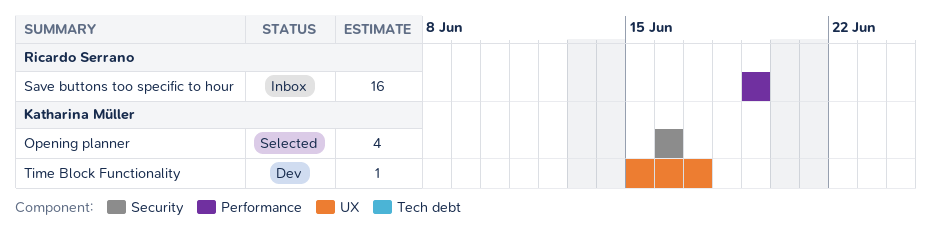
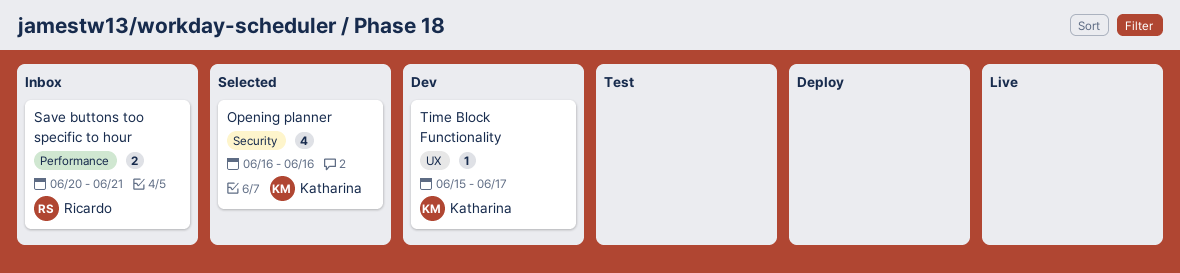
Save buttons too specific to hour, estimate: 16 -> 2
Save buttons too specific to hour, start: Jun 19 -> Jun 20
Save buttons too specific to hour, due: Jun 19 -> Jun 21

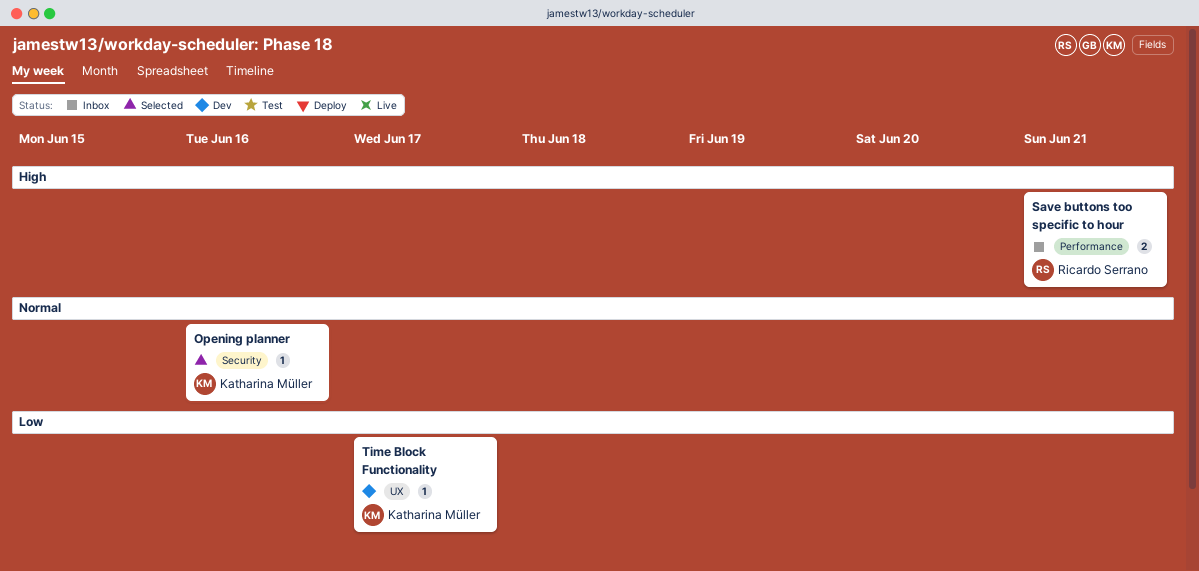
Opening planner, estimate: 4 -> 1

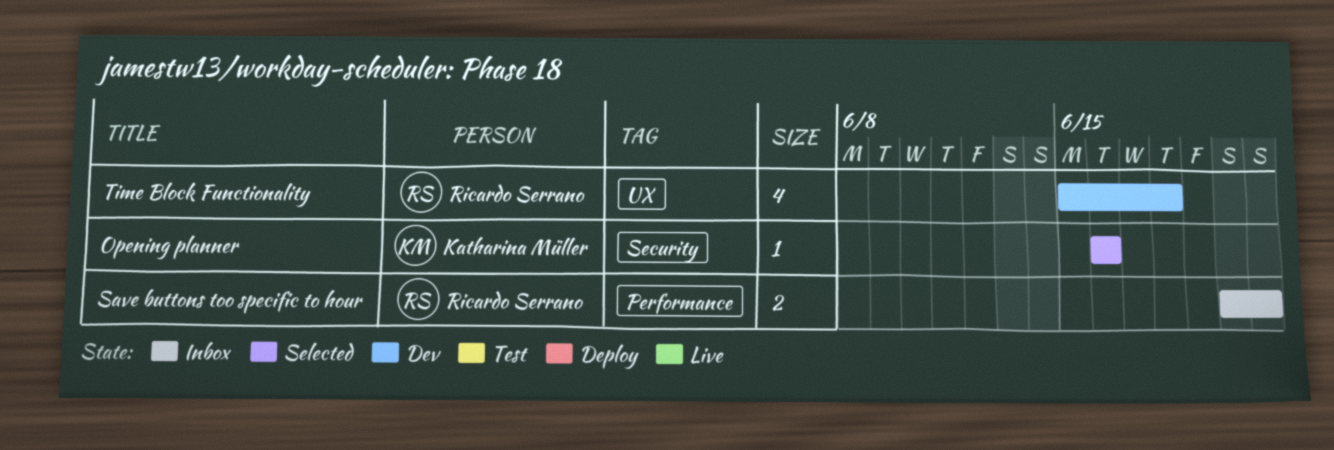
Time Block Functionality, owner: Katharina Müller -> Ricardo Serrano
Time Block Functionality, estimate: 1 -> 4
Time Block Functionality, due: Jun 17 -> Jun 18

